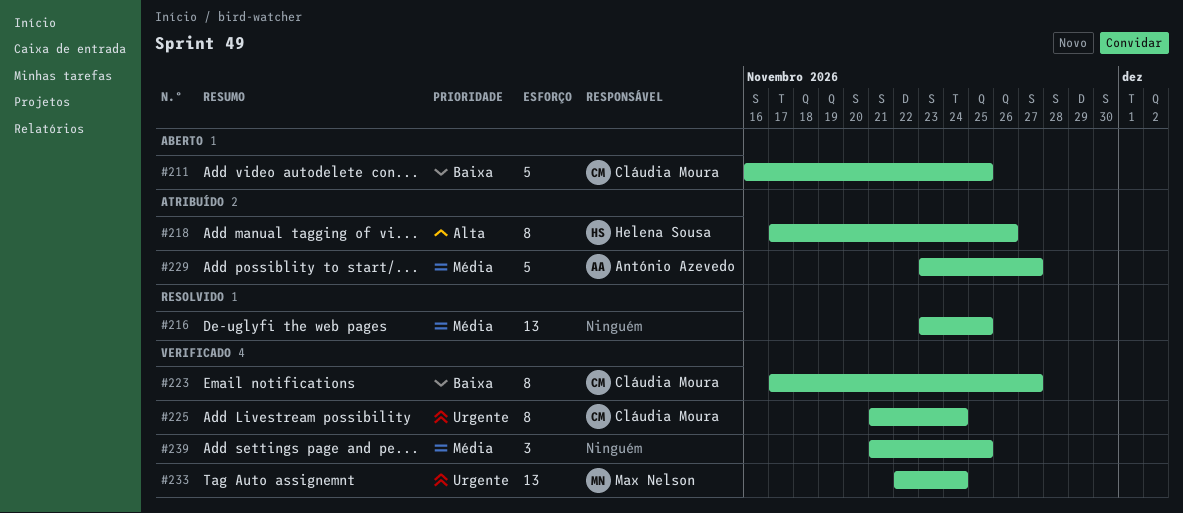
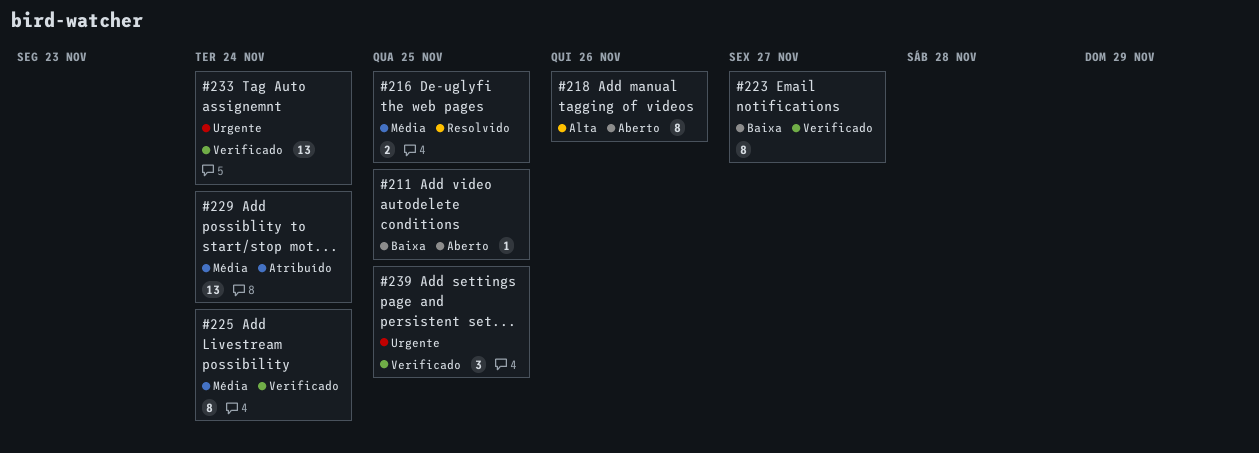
#211, estimate: 5 -> 1
#216, estimate: 13 -> 2
#218, status: Atribuído -> Aberto
#225, priority: Urgente -> Média
#229, estimate: 5 -> 13
#229, due: Nov 27 -> Nov 24
#239, priority: Média -> Urgente

